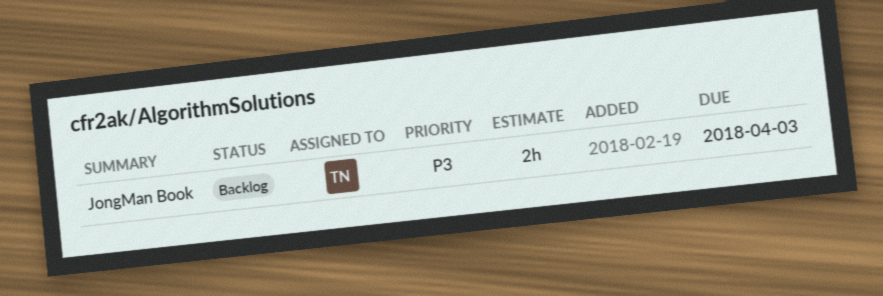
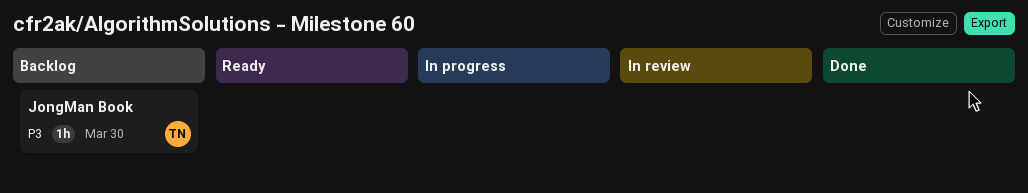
JongMan Book, estimate: 2h -> 1h
JongMan Book, due: Apr 3 -> Mar 30

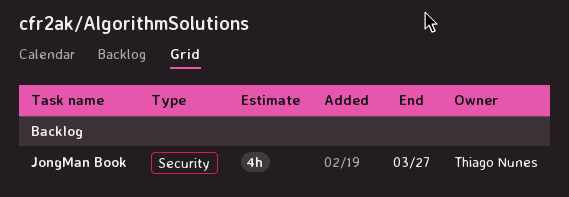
JongMan Book, estimate: 1h -> 4h
JongMan Book, due: Mar 30 -> Mar 27

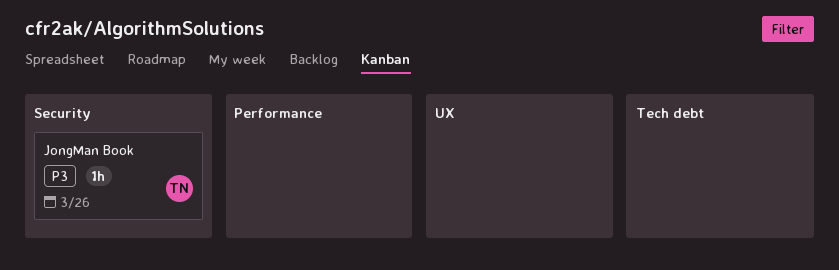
JongMan Book, estimate: 4h -> 1h
JongMan Book, due: Mar 27 -> Mar 26

